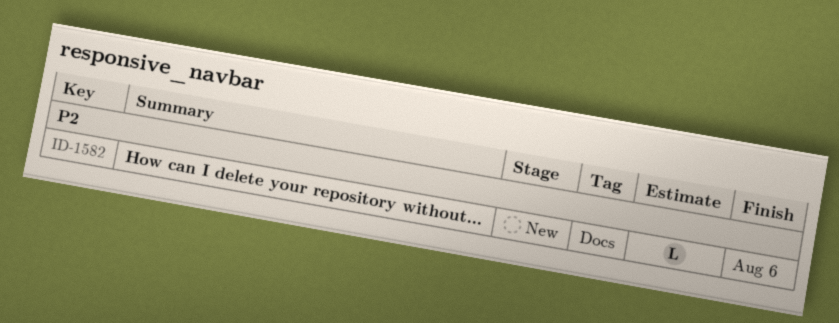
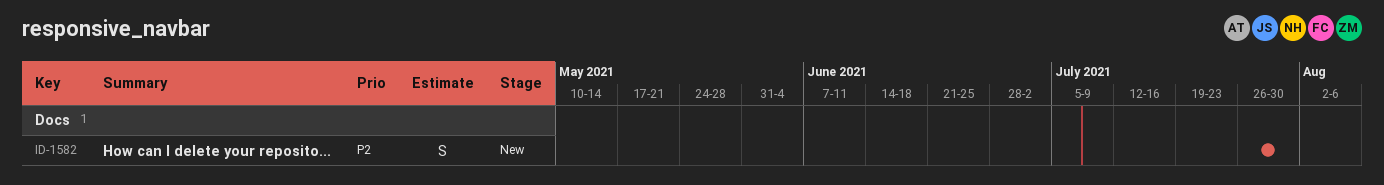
ID-1582, estimate: L -> S
ID-1582, due: Aug 6 -> Jul 30

